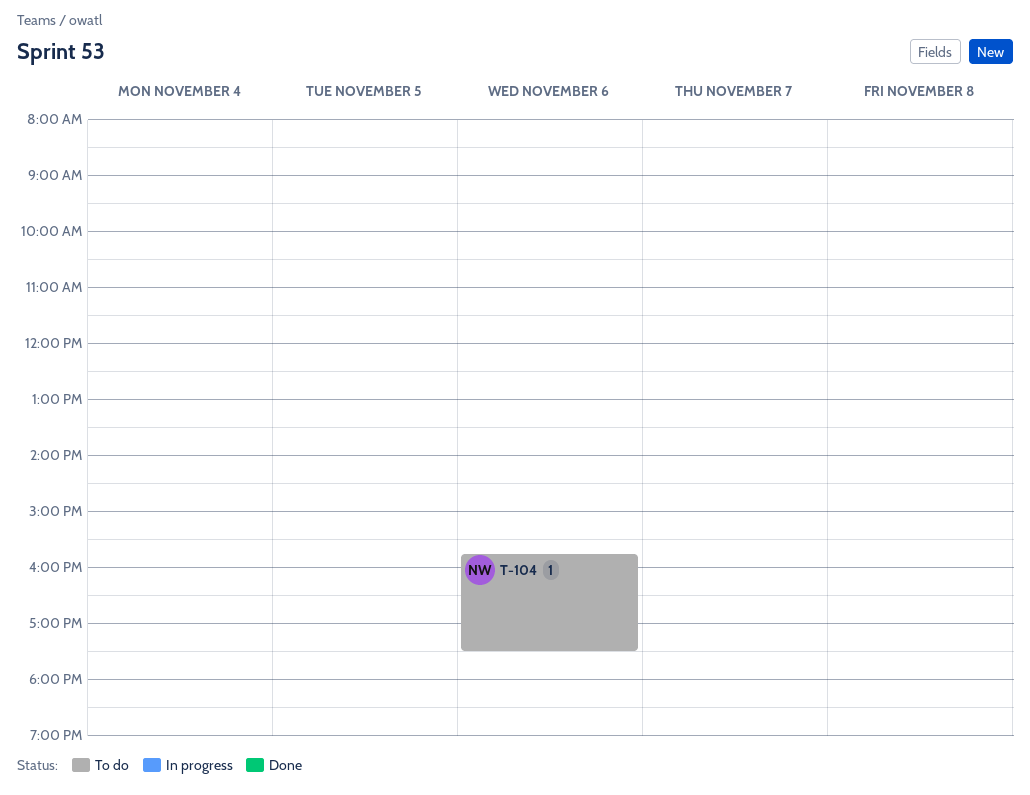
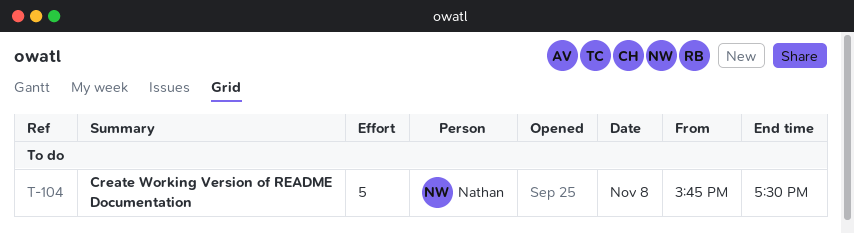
T-104, estimate: 1 -> 5
T-104, day: Nov 6 -> Nov 8

